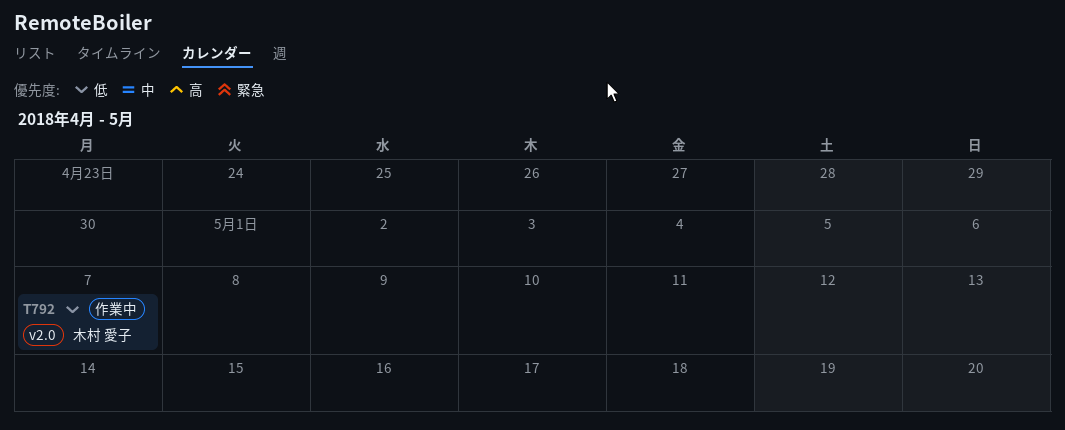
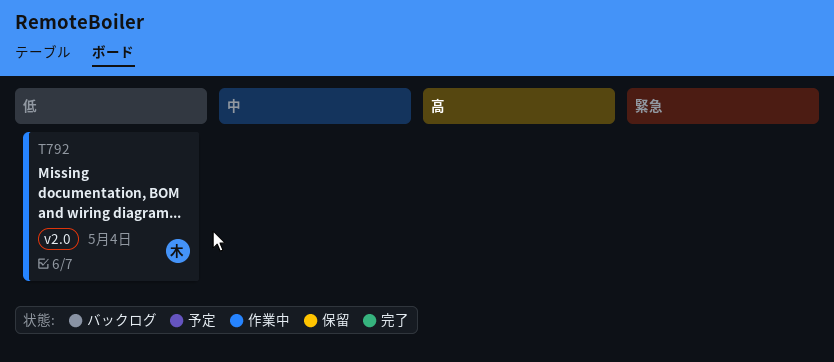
T792, due: May 7 -> May 4

